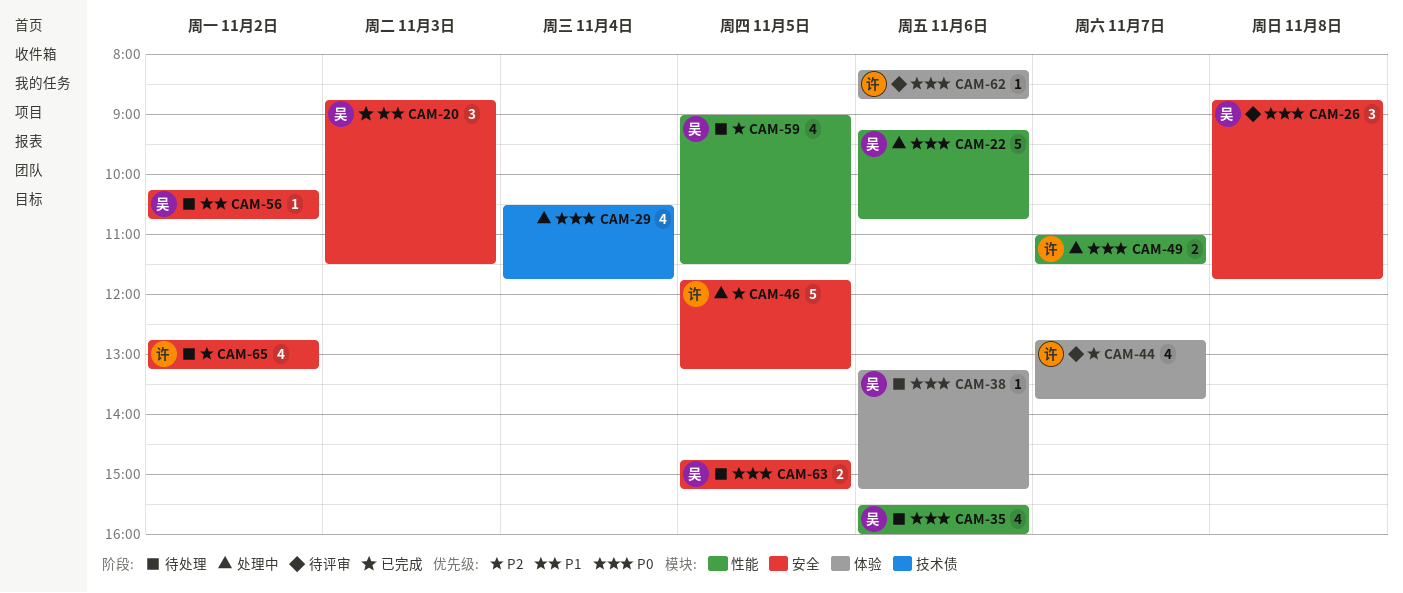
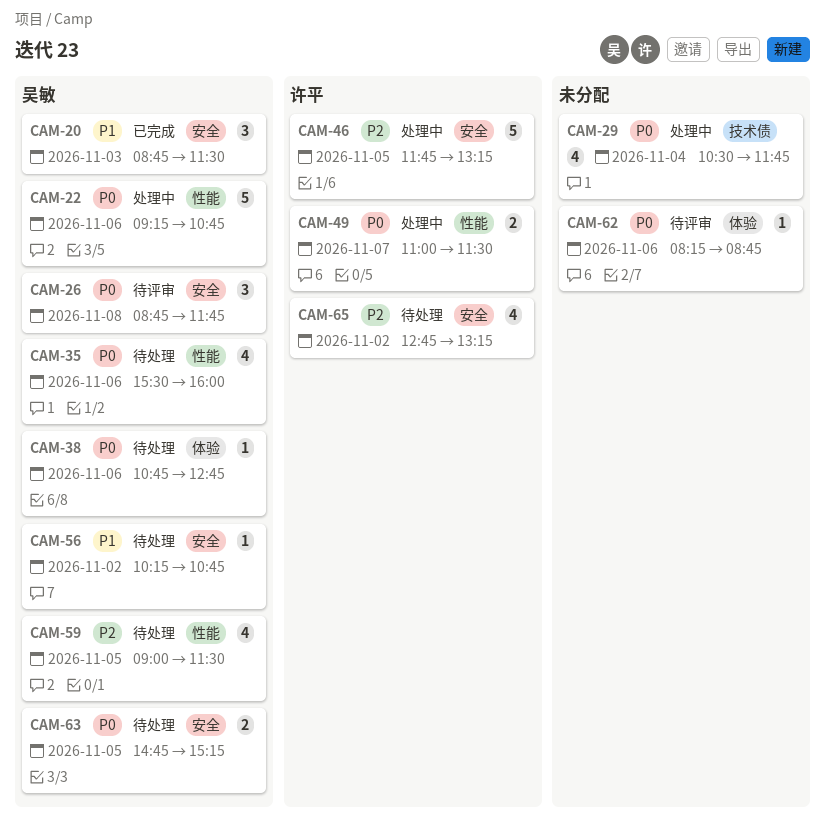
CAM-38, begins: 13:15 -> 10:45
CAM-38, ends: 15:15 -> 12:45
CAM-44: present -> none
CAM-62, owner: 许平 -> none

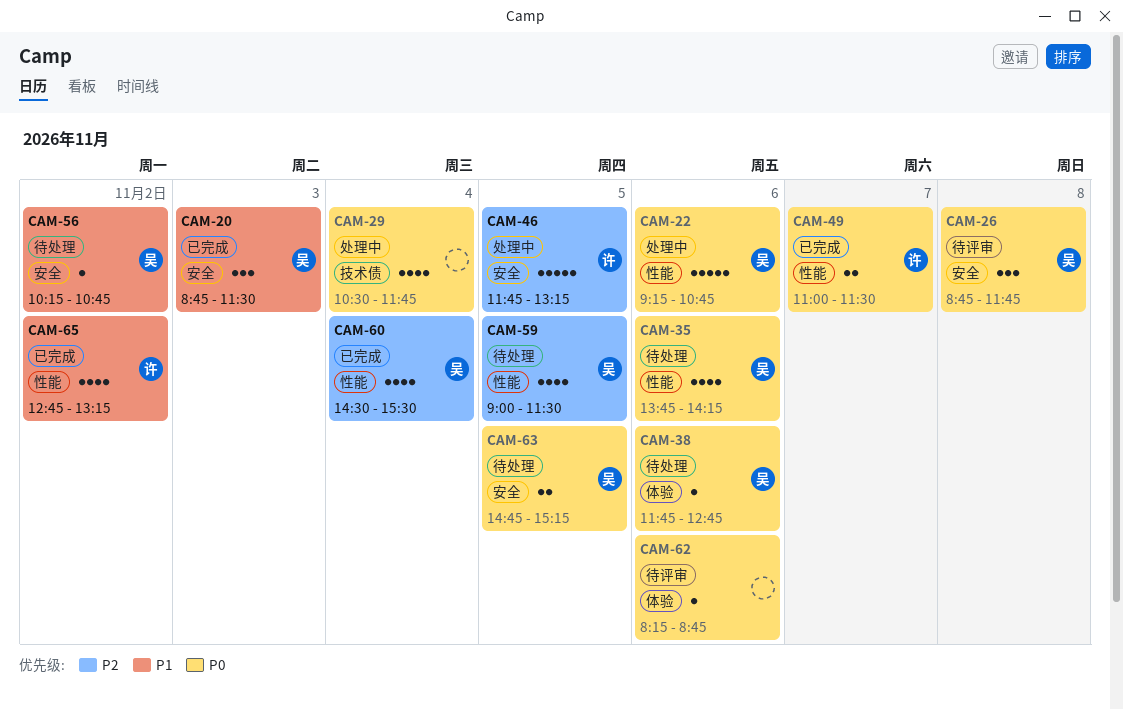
CAM-35, begins: 15:30 -> 13:45
CAM-35, ends: 16:00 -> 14:15
CAM-38, begins: 10:45 -> 11:45
CAM-49, status: 处理中 -> 已完成
CAM-60: none -> present
CAM-65, status: 待处理 -> 已完成
CAM-65, priority: P2 -> P1
CAM-65, label: 安全 -> 性能

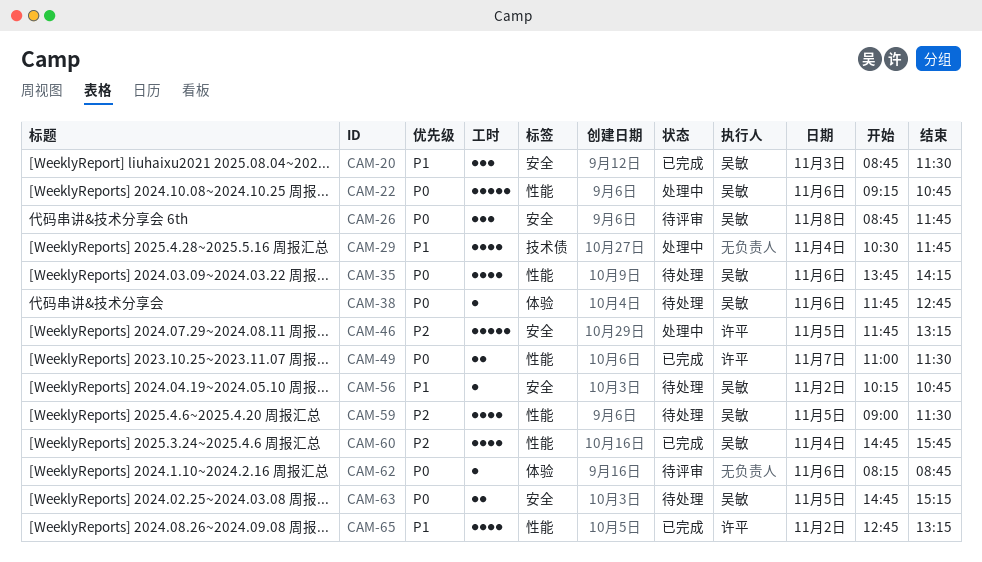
CAM-29, priority: P0 -> P1
CAM-60, begins: 14:30 -> 14:45
CAM-60, ends: 15:30 -> 15:45

